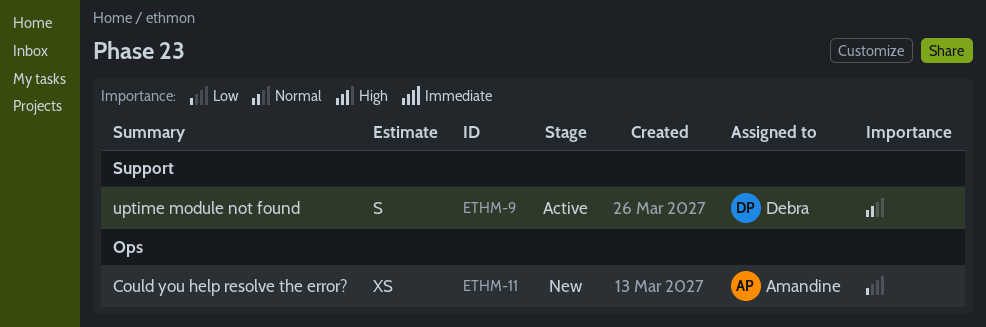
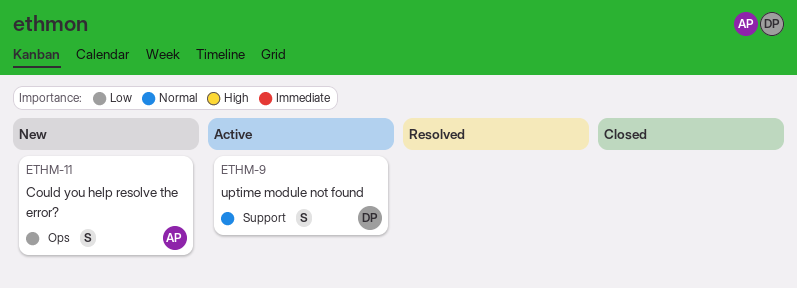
ETHM-11, estimate: XS -> S

